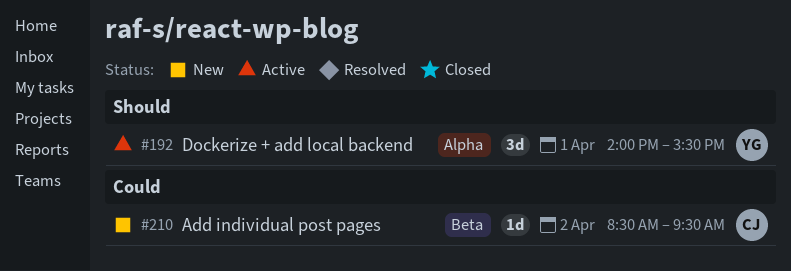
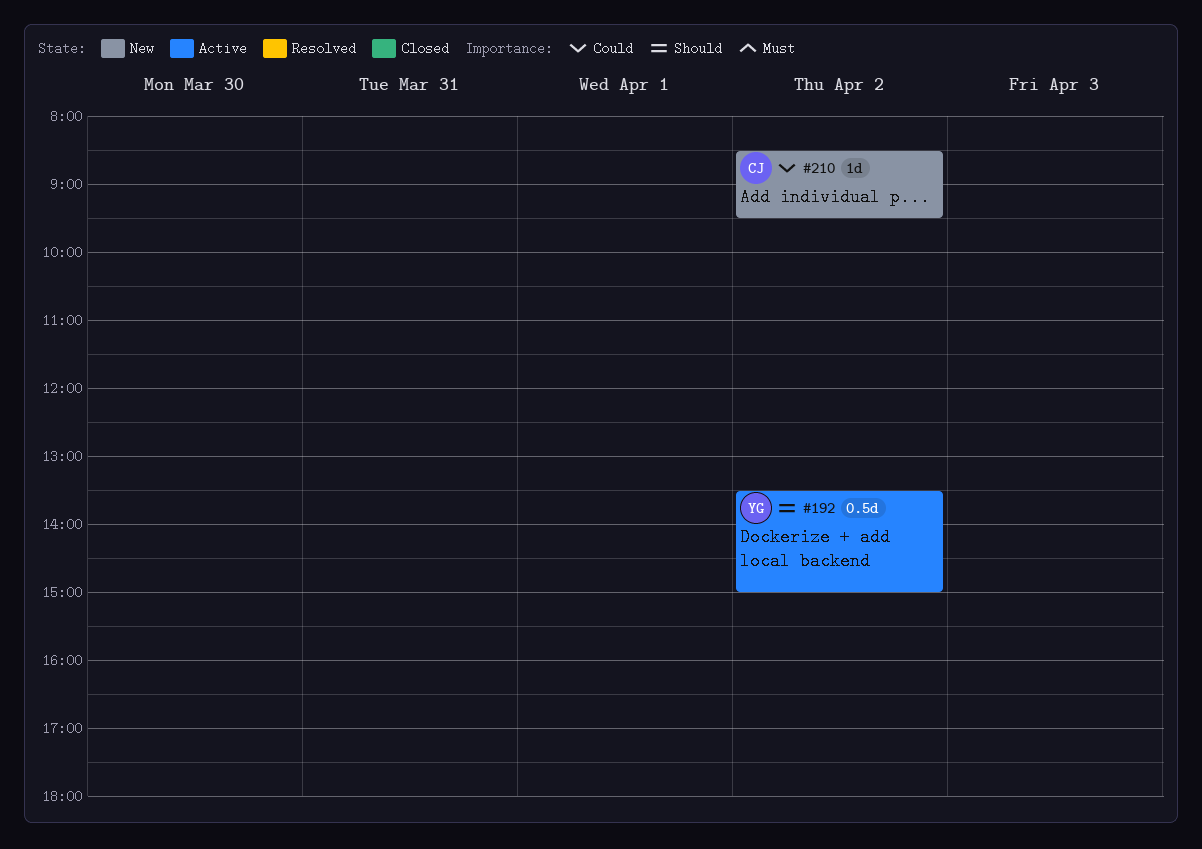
#192, estimate: 3d -> 0.5d
#192, day: Apr 1 -> Apr 2
#192, begins: 14:00 -> 13:30
#192, ends: 15:30 -> 15:00

